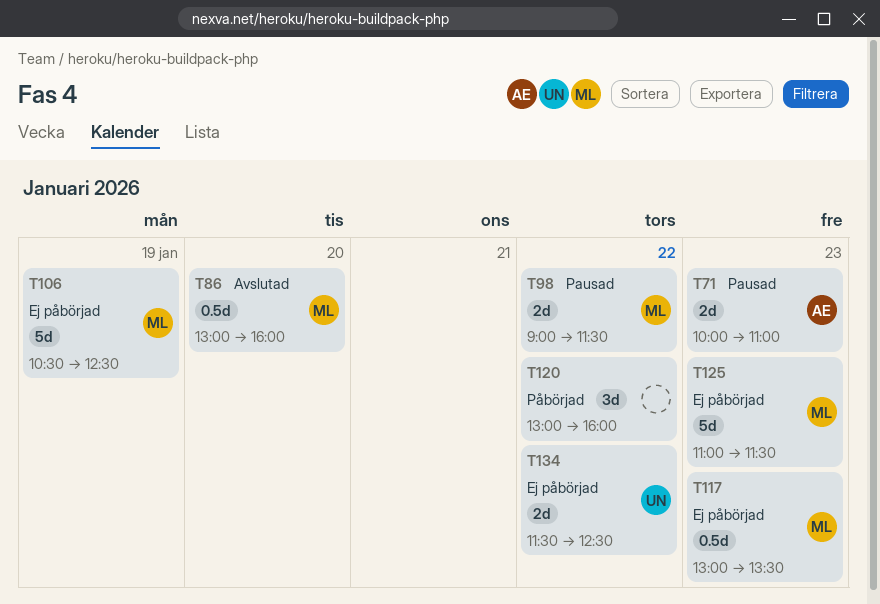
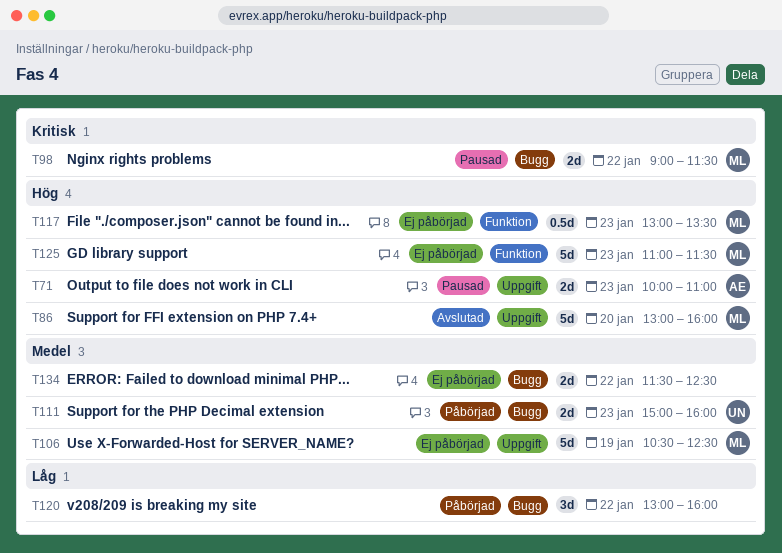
T86, estimate: 0.5d -> 5d
T111: none -> present
T134, owner: UN -> none

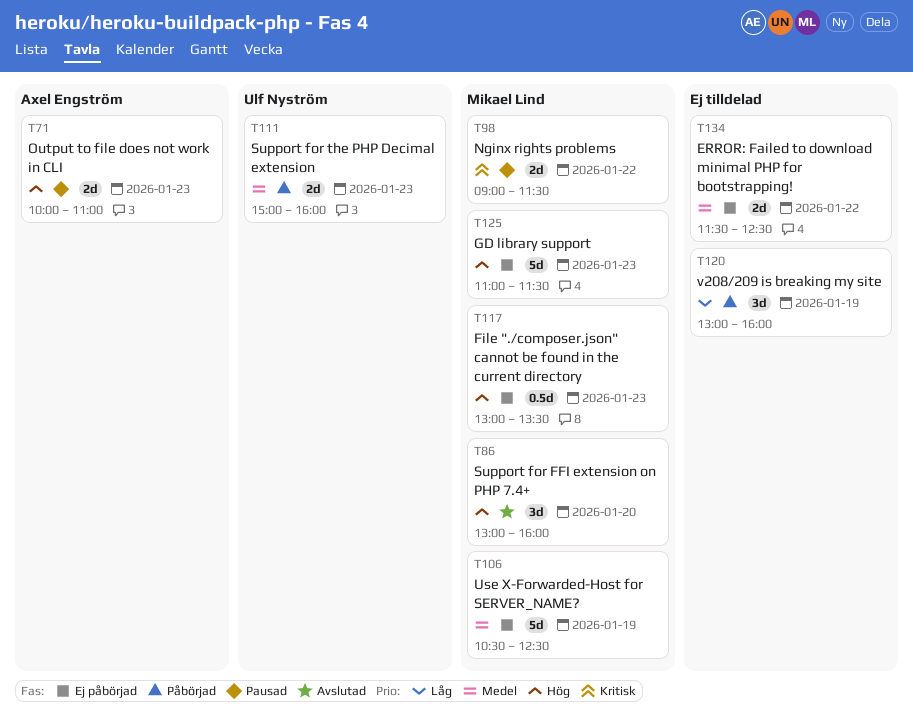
T86, estimate: 5d -> 3d
T120, day: Jan 22 -> Jan 19

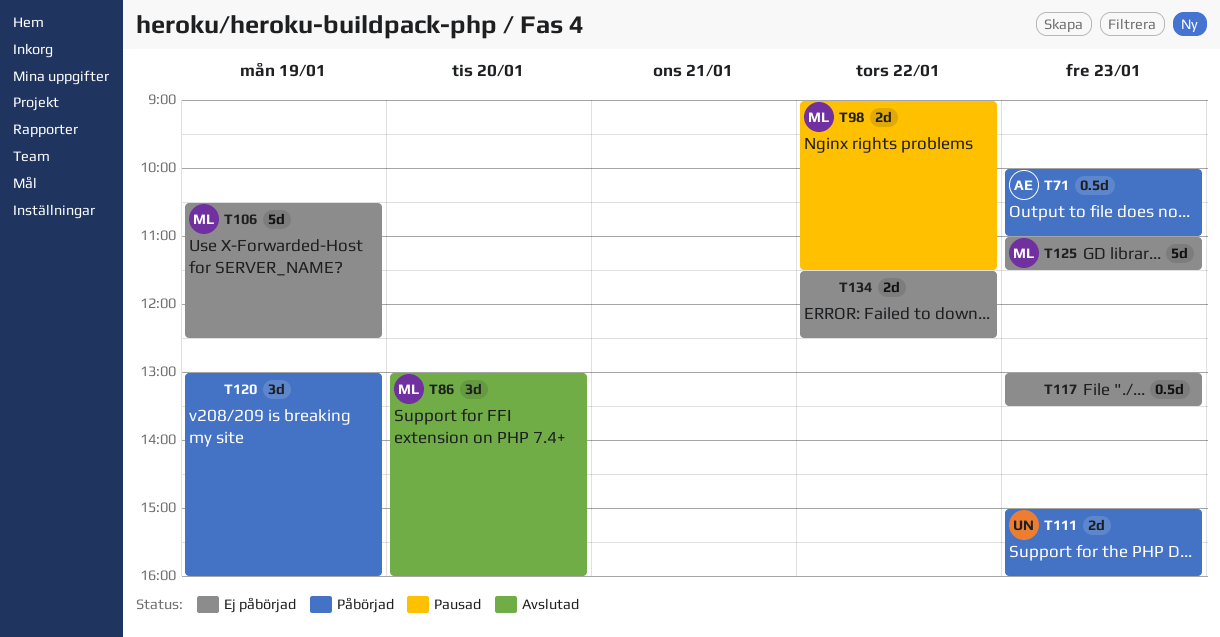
T71, status: Pausad -> Påbörjad
T71, estimate: 2d -> 0.5d
T117, owner: Mikael Lind -> none

